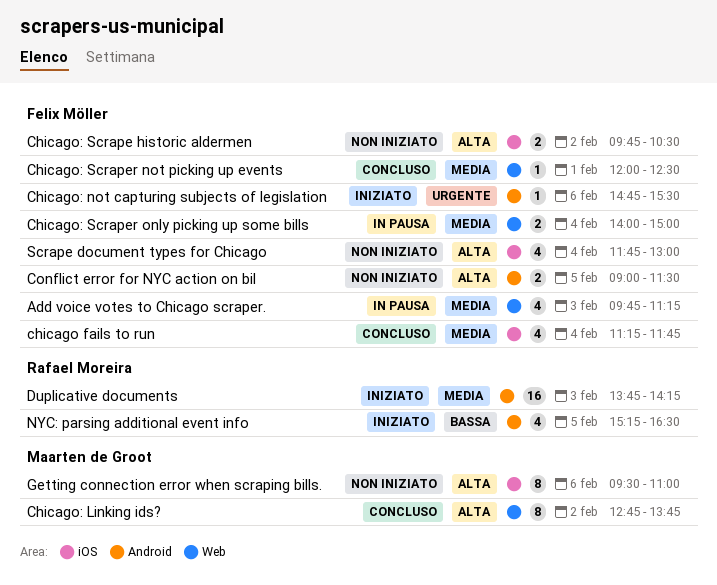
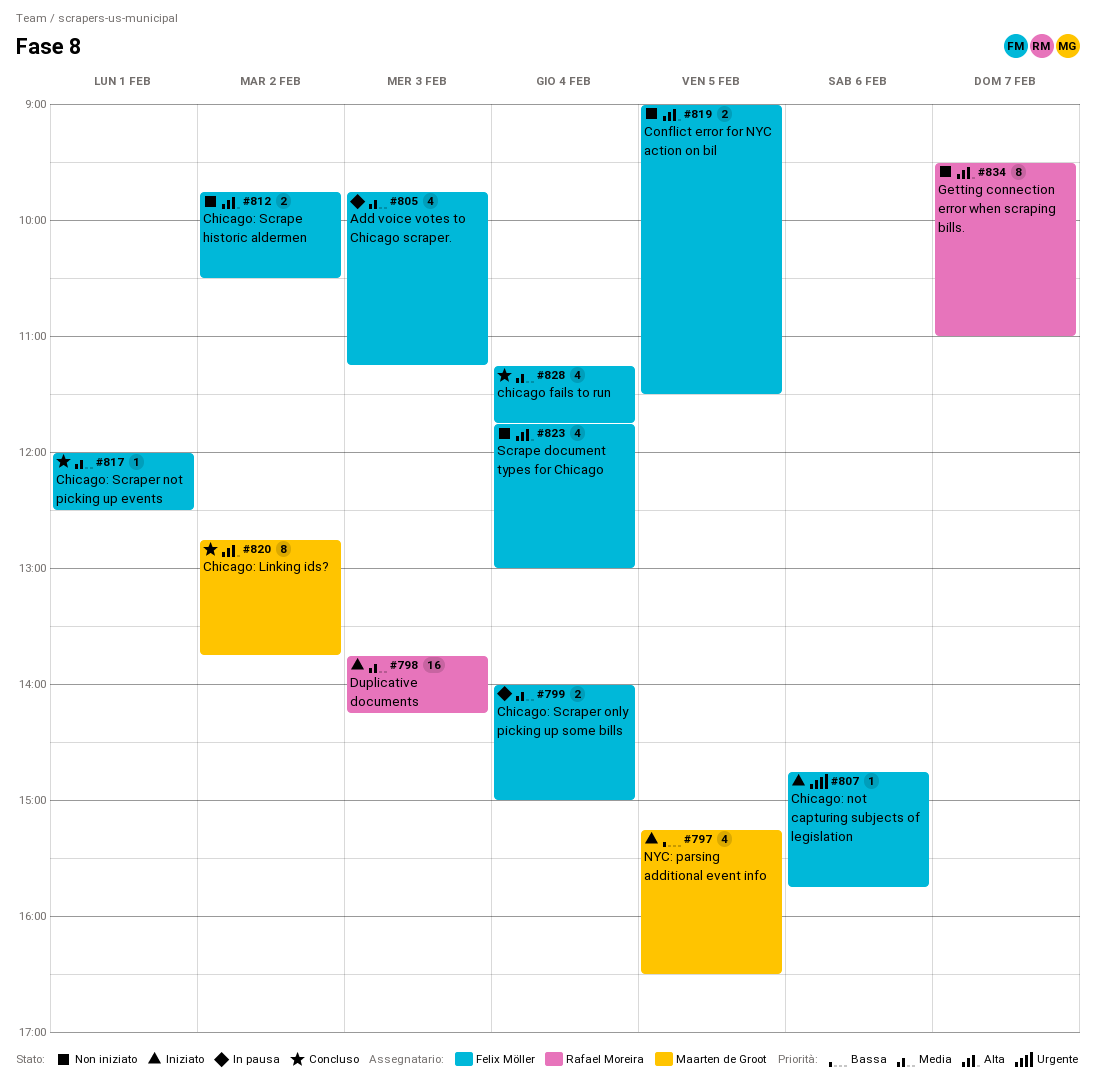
Chicago: not capturing subjects of legislation, ends: 15:30 -> 15:45
Getting connection error when scraping bills., owner: Maarten de Groot -> Rafael Moreira
Getting connection error when scraping bills., day: Feb 6 -> Feb 7
NYC: parsing additional event info, owner: Rafael Moreira -> Maarten de Groot

